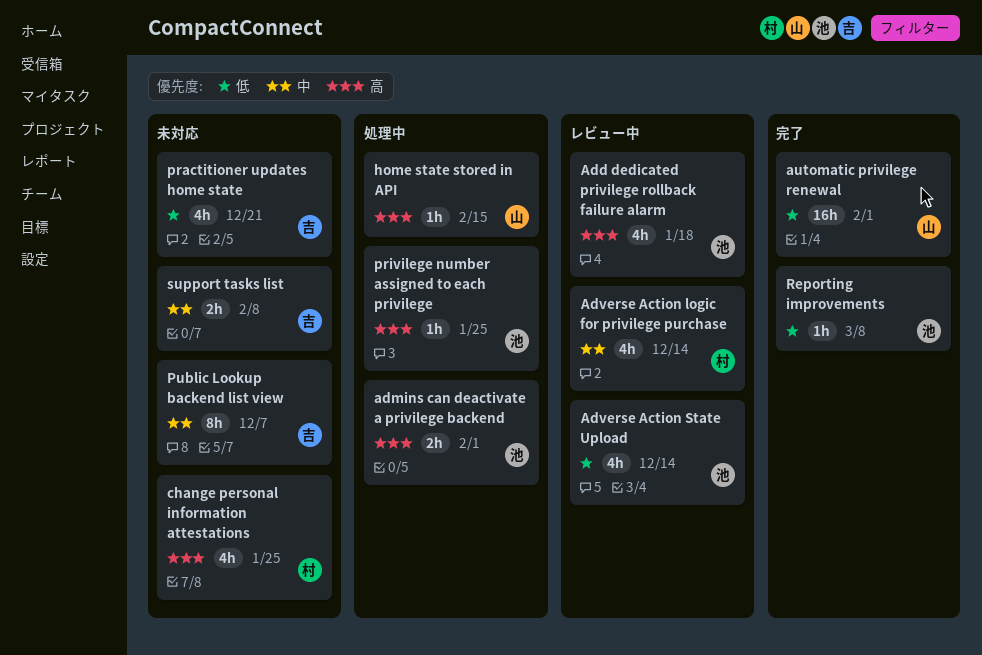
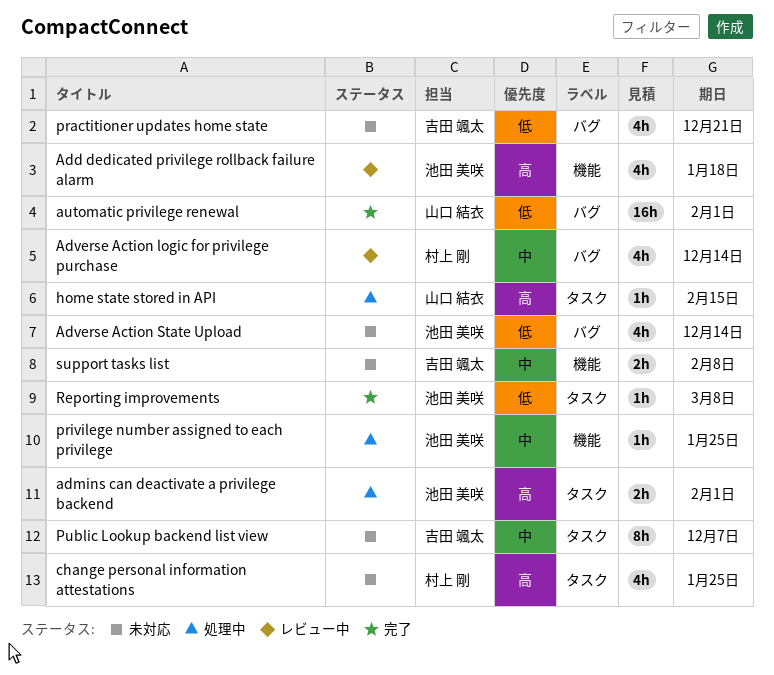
Adverse Action State Upload, status: レビュー中 -> 未対応
privilege number assigned to each privilege, priority: 高 -> 中

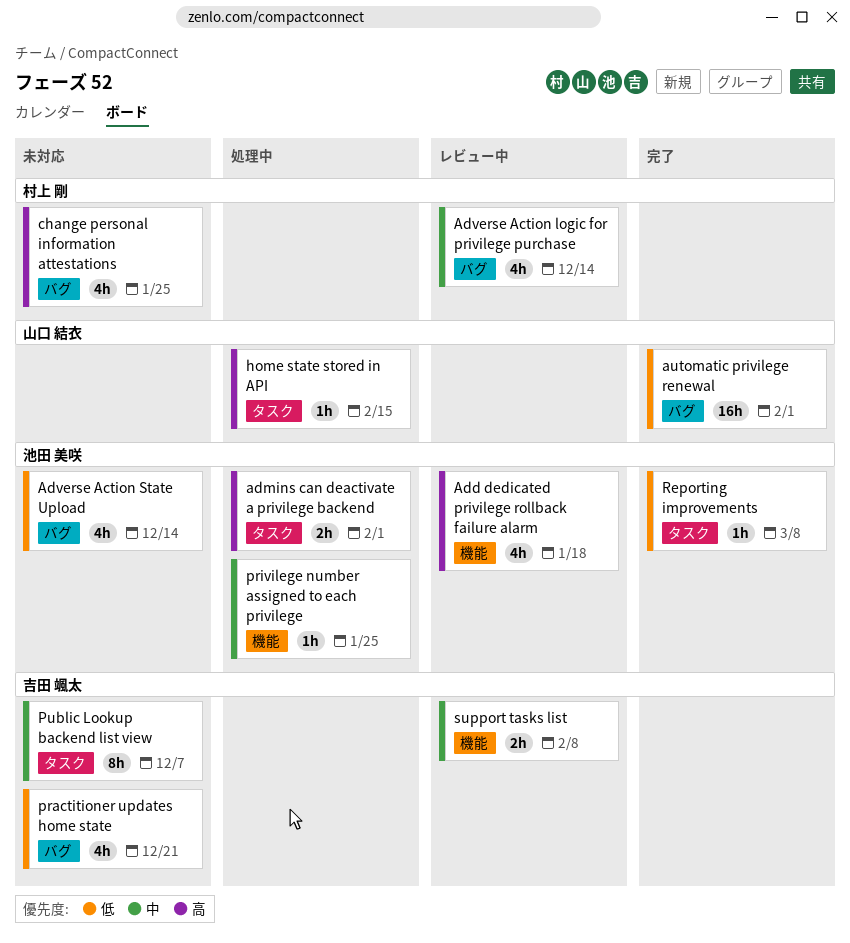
change personal information attestations, label: タスク -> バグ
support tasks list, status: 未対応 -> レビュー中

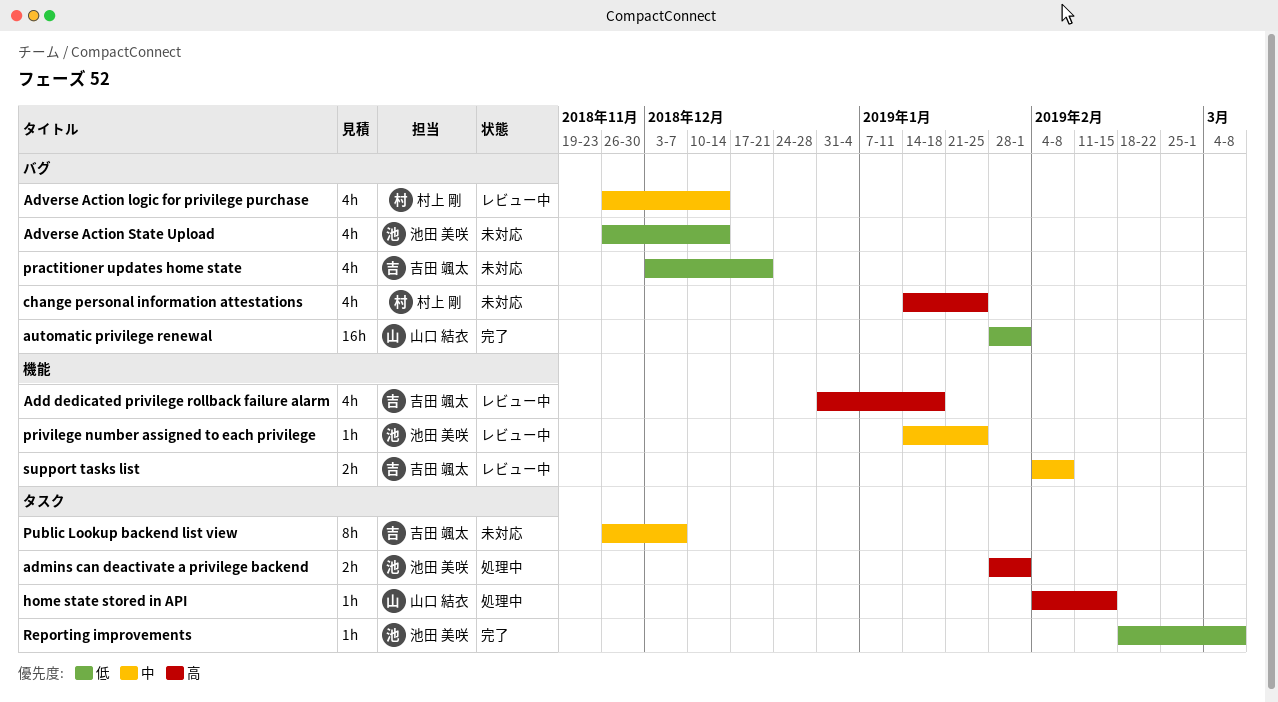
Add dedicated privilege rollback failure alarm, owner: 池田 美咲 -> 吉田 颯太
privilege number assigned to each privilege, status: 処理中 -> レビュー中

